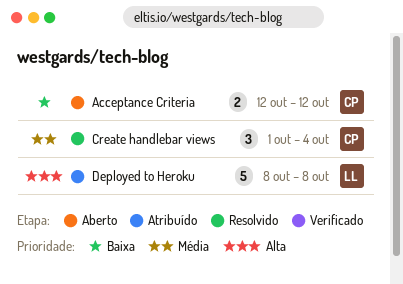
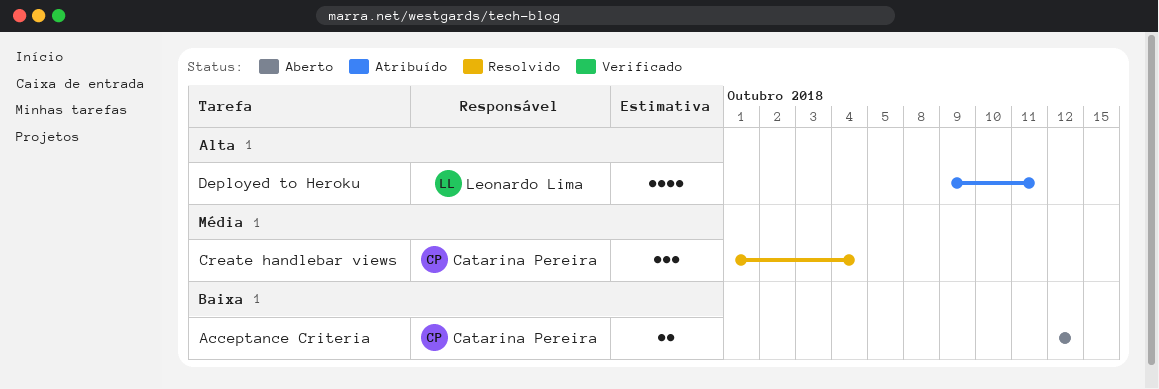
Deployed to Heroku, estimate: 5 -> 4
Deployed to Heroku, start: Oct 8 -> Oct 9
Deployed to Heroku, due: Oct 8 -> Oct 11

